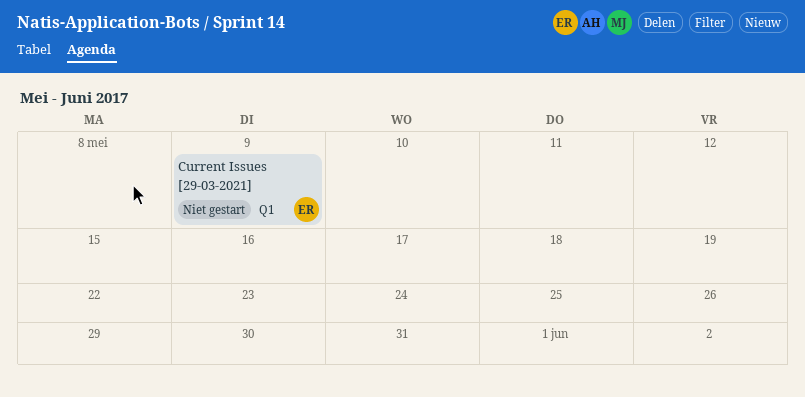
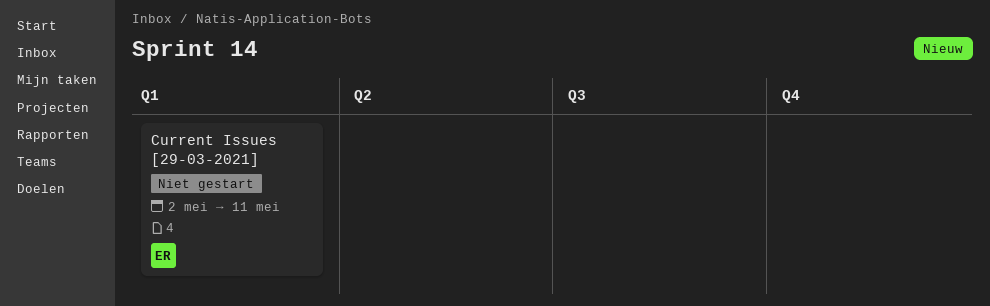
Current Issues [29-03-2021], due: May 9 -> May 11

